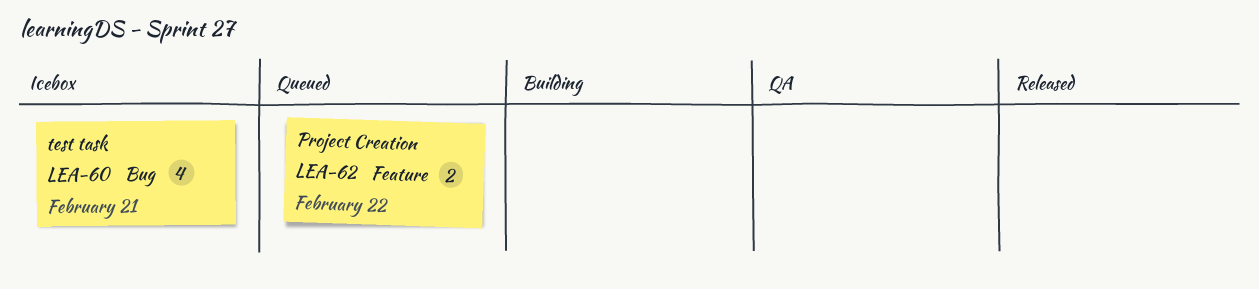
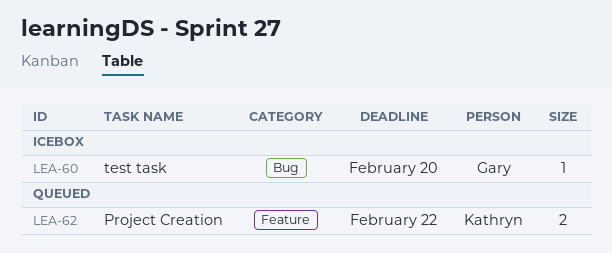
LEA-60, estimate: 4 -> 1
LEA-60, due: Feb 21 -> Feb 20

